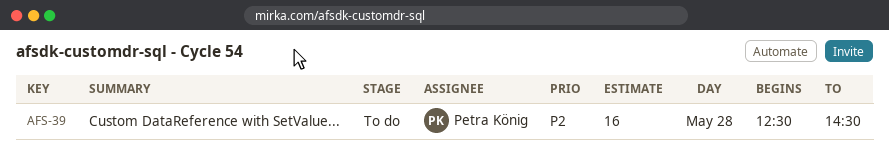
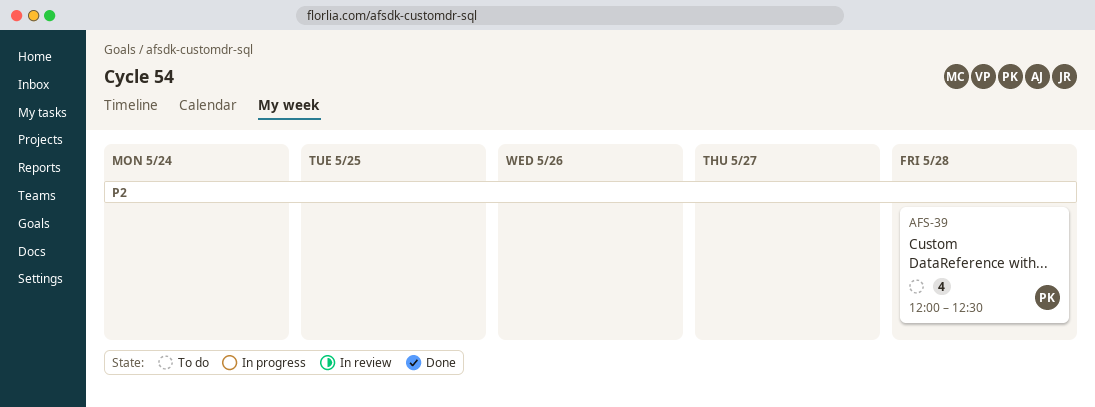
AFS-39, estimate: 16 -> 4
AFS-39, begins: 12:30 -> 12:00
AFS-39, ends: 14:30 -> 12:30

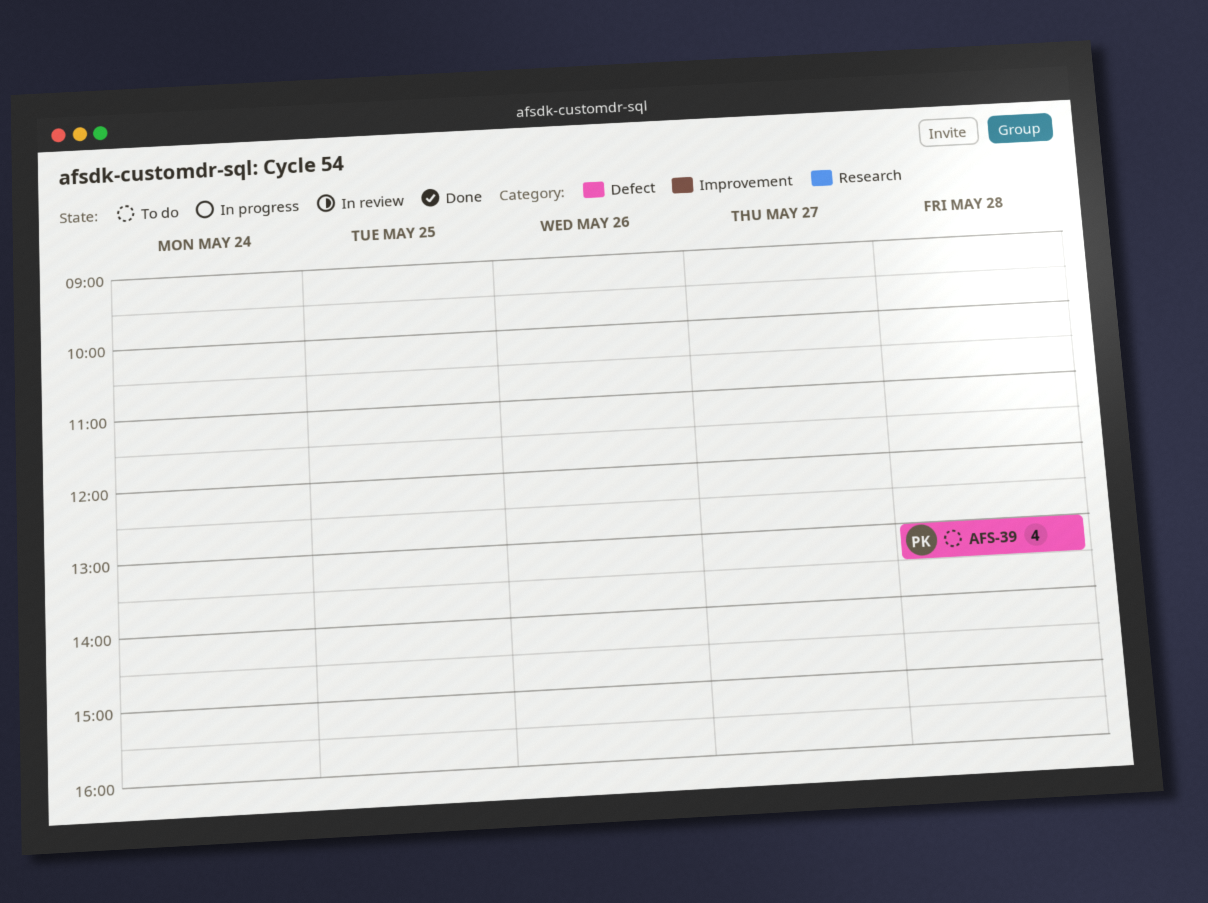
AFS-39, begins: 12:00 -> 13:00
AFS-39, ends: 12:30 -> 13:30

